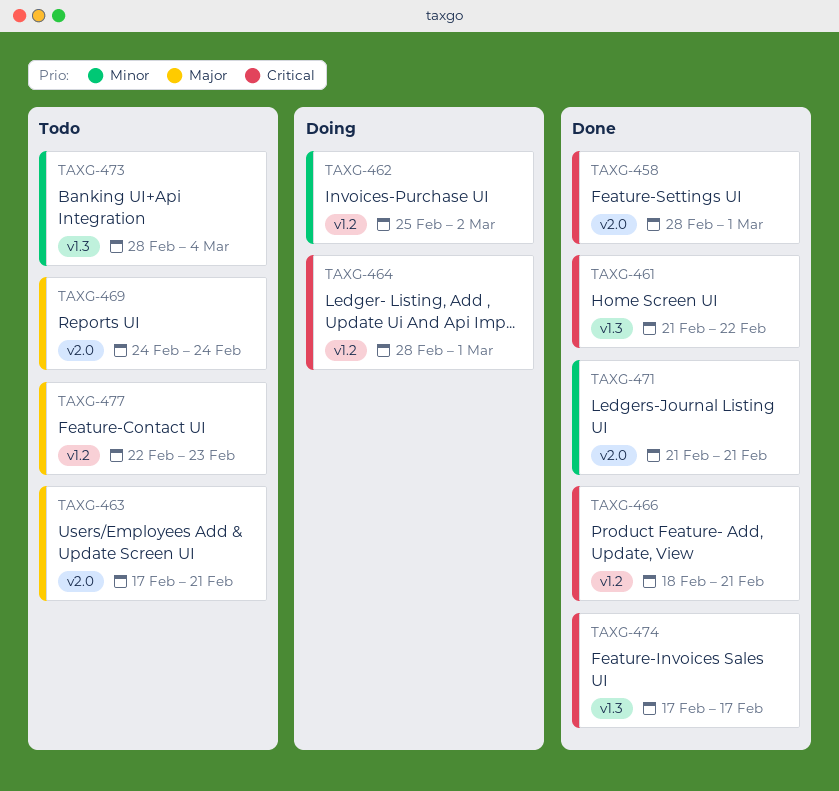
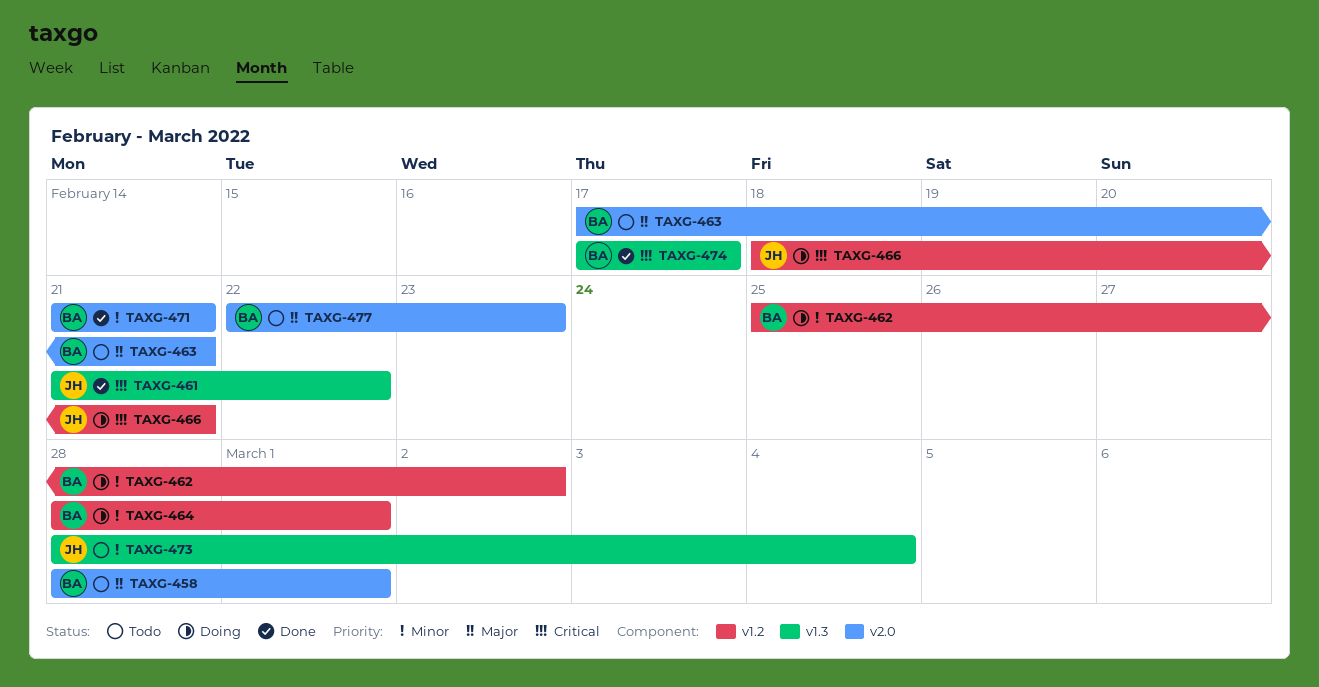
TAXG-458, status: Done -> Todo
TAXG-458, priority: Critical -> Major
TAXG-464, priority: Critical -> Minor
TAXG-466, status: Done -> Doing
TAXG-469: present -> none
TAXG-477, label: v1.2 -> v2.0

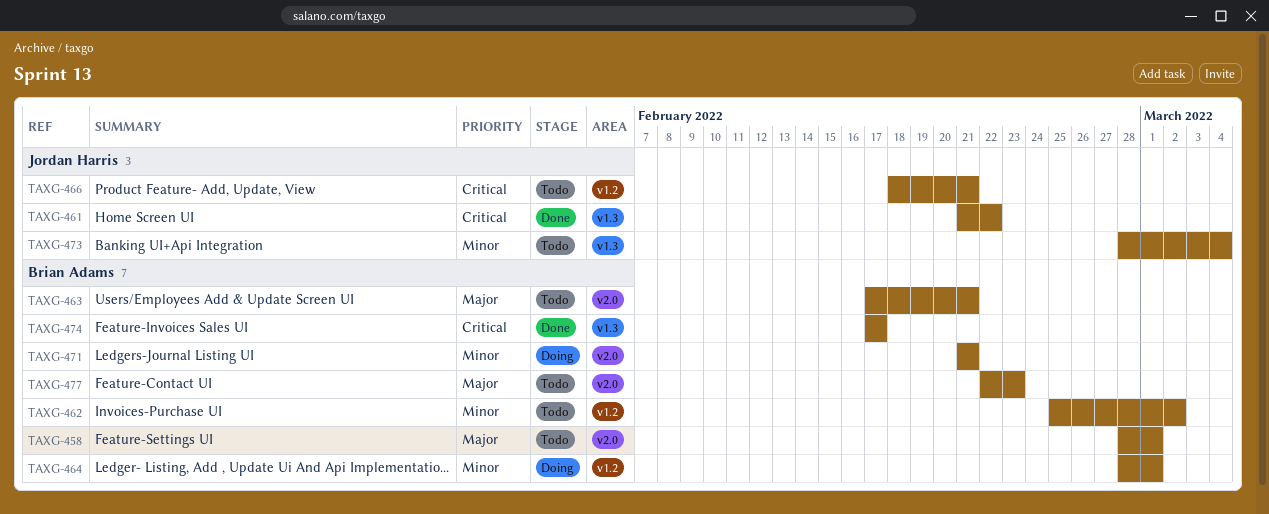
TAXG-462, status: Doing -> Todo
TAXG-466, status: Doing -> Todo
TAXG-471, status: Done -> Doing

